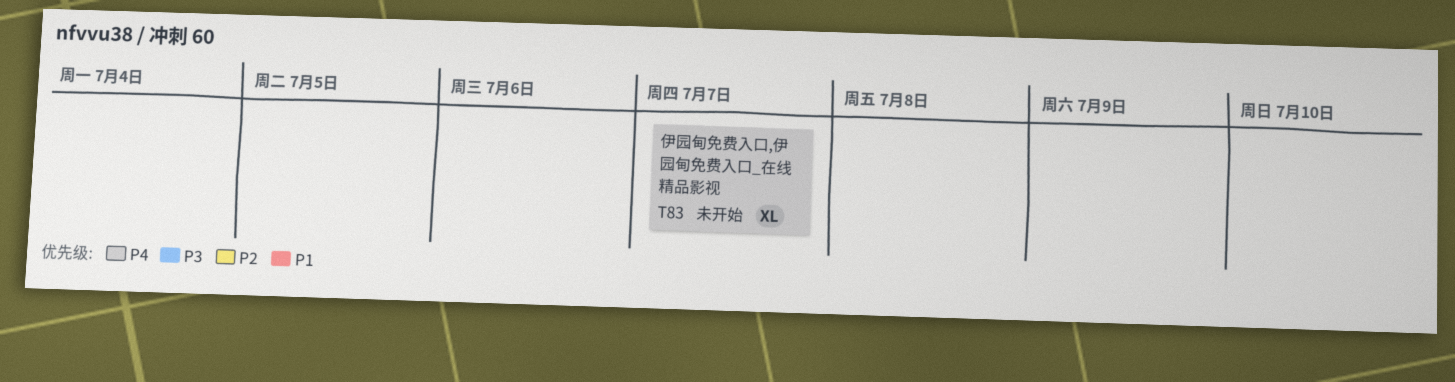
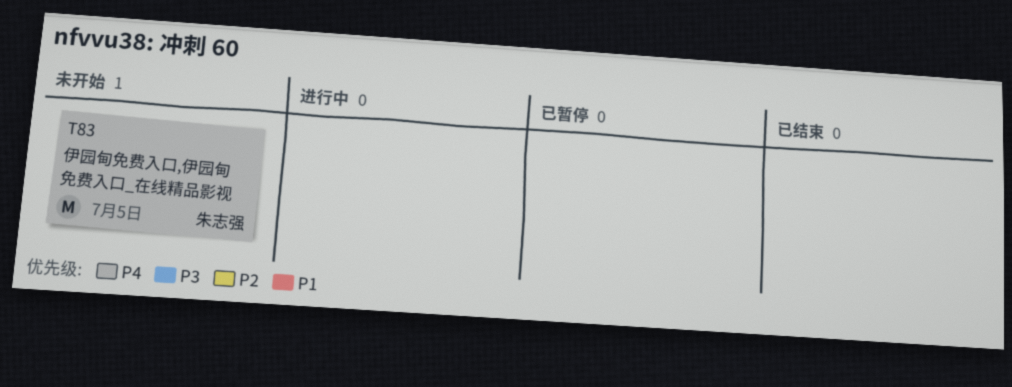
T83, estimate: XL -> M
T83, due: Jul 7 -> Jul 5

